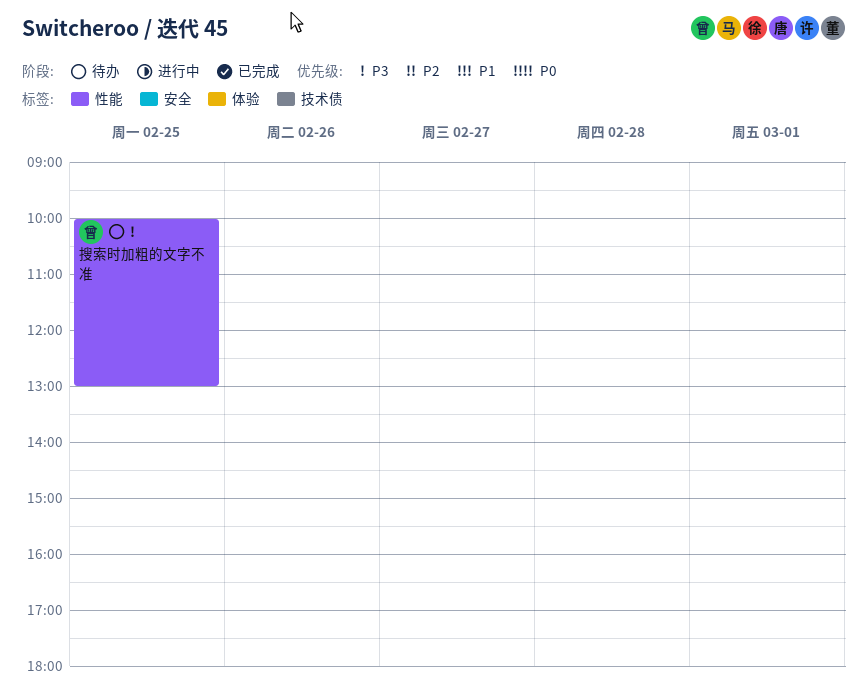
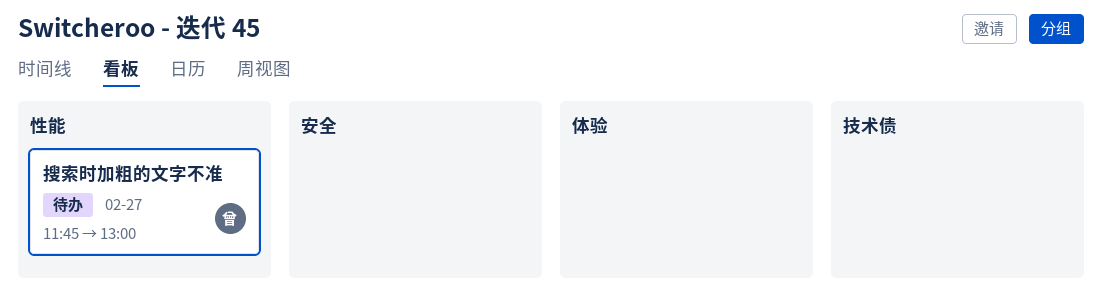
搜索时加粗的文字不准, day: Feb 25 -> Feb 27
搜索时加粗的文字不准, begins: 10:00 -> 11:45

